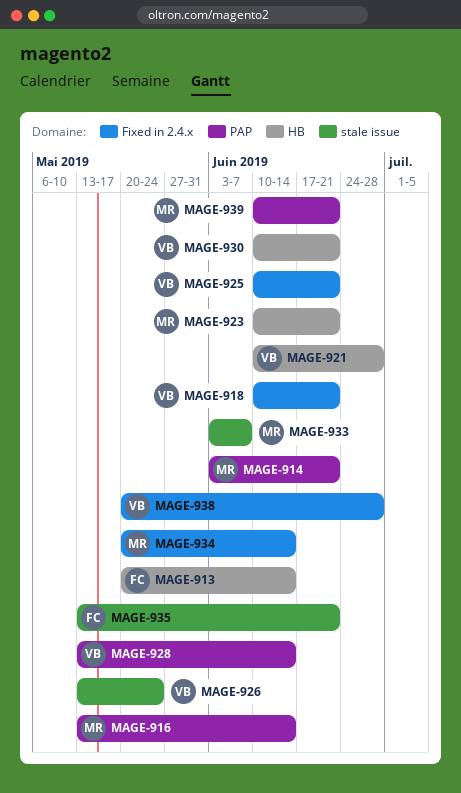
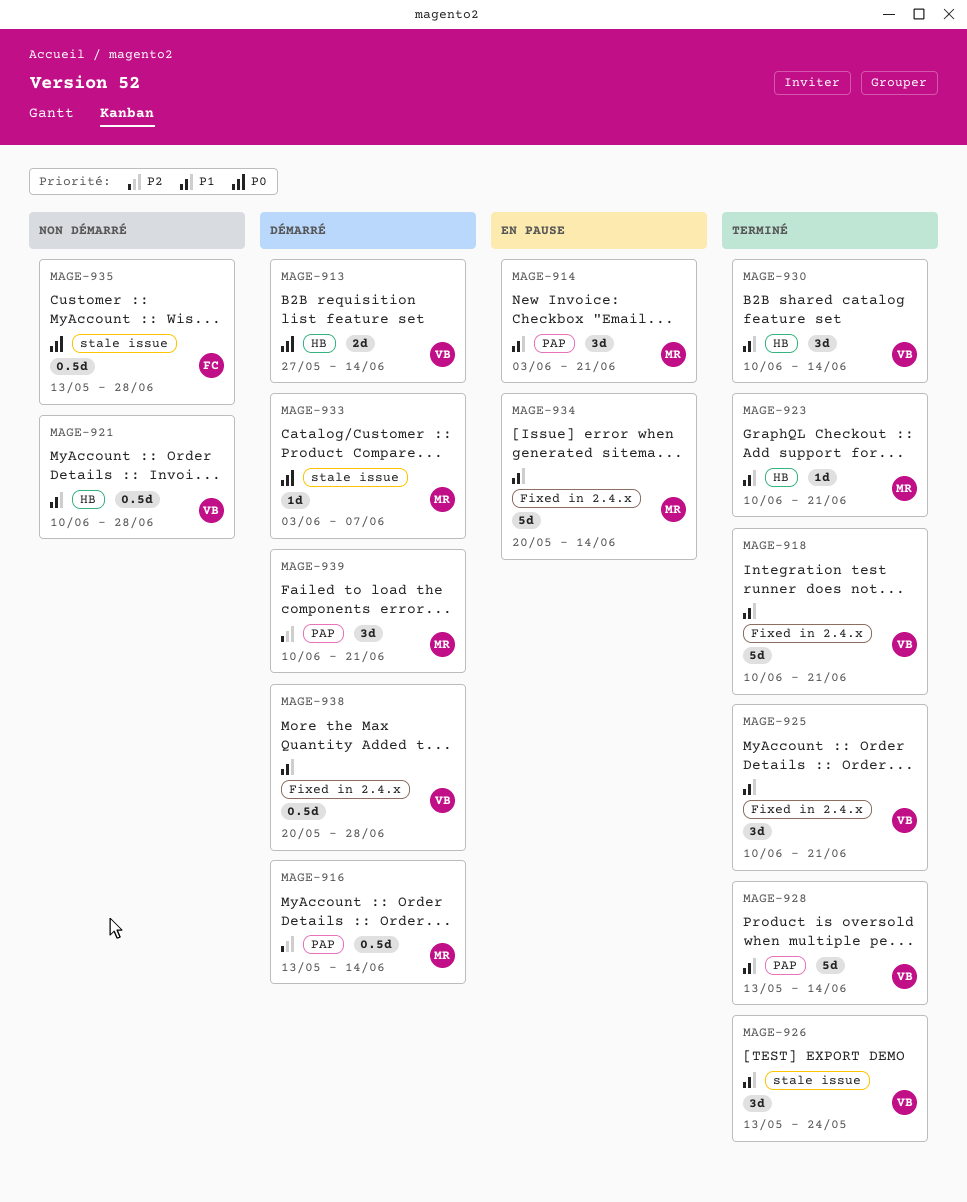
MAGE-913, owner: FC -> VB
MAGE-913, start: May 20 -> May 27
MAGE-930, due: Jun 21 -> Jun 14
MAGE-935, due: Jun 21 -> Jun 28

